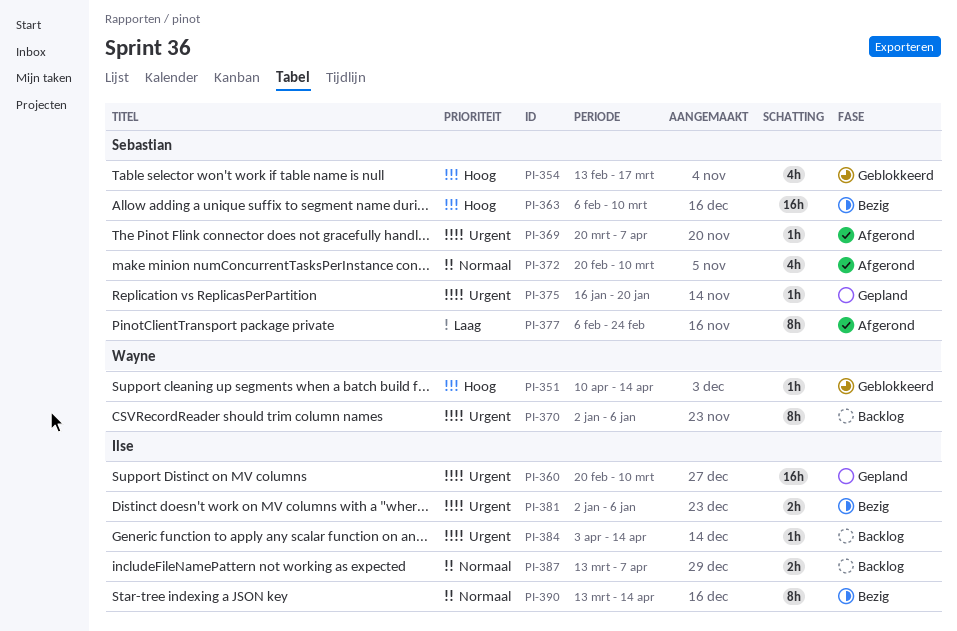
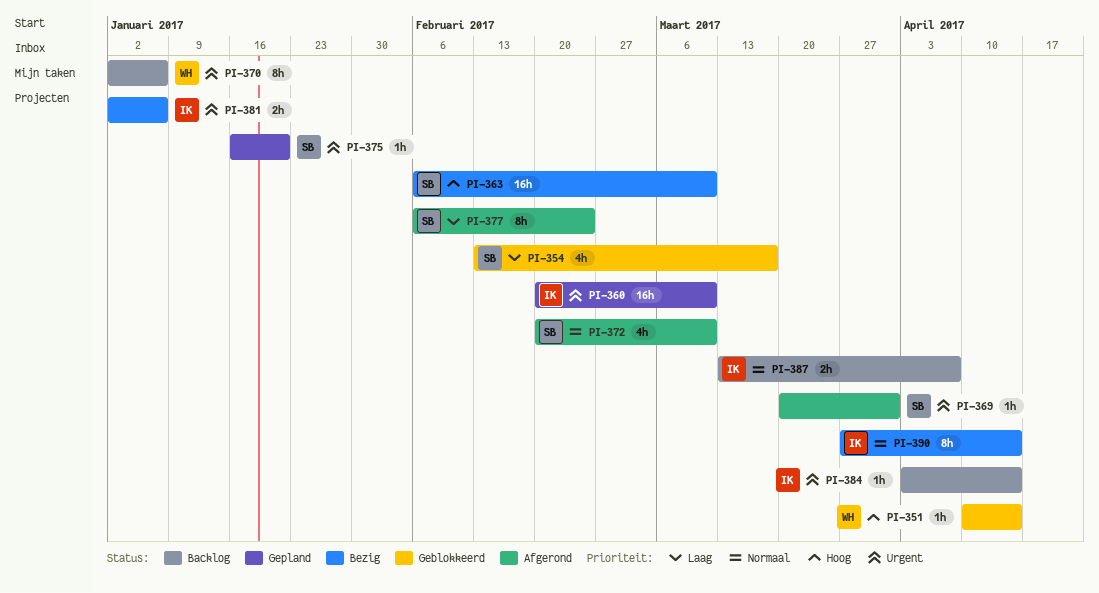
PI-354, priority: Hoog -> Laag
PI-369, due: Apr 7 -> Mar 31
PI-390, start: Mar 13 -> Mar 27

